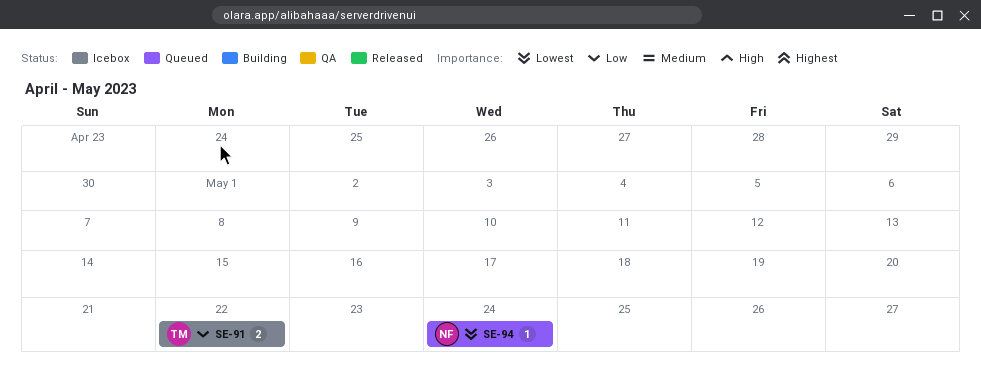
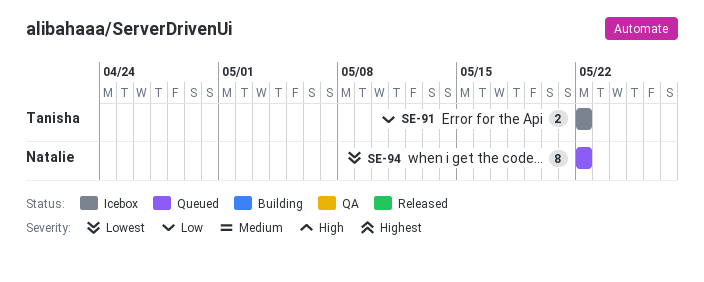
SE-94, estimate: 1 -> 8
SE-94, start: May 24 -> May 22
SE-94, due: May 24 -> May 22

